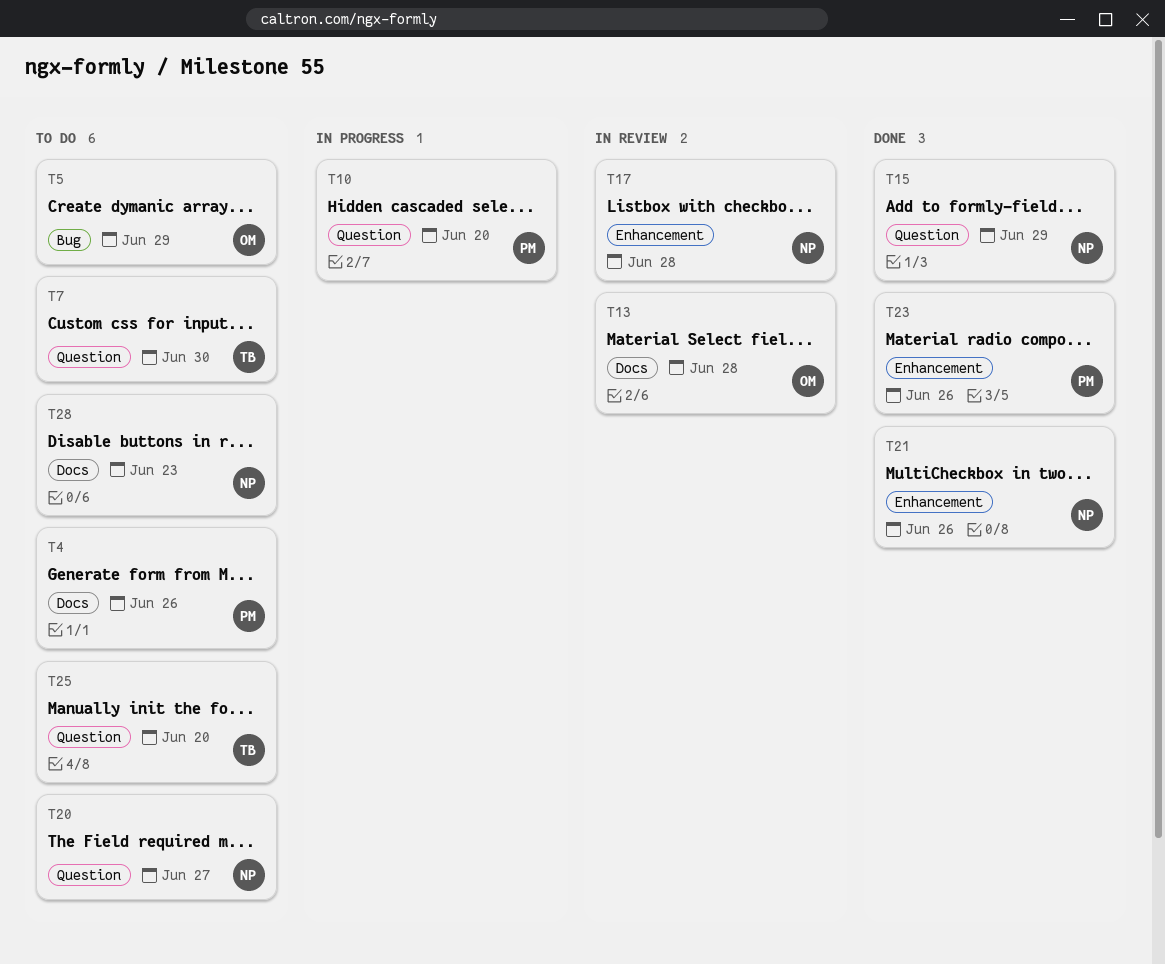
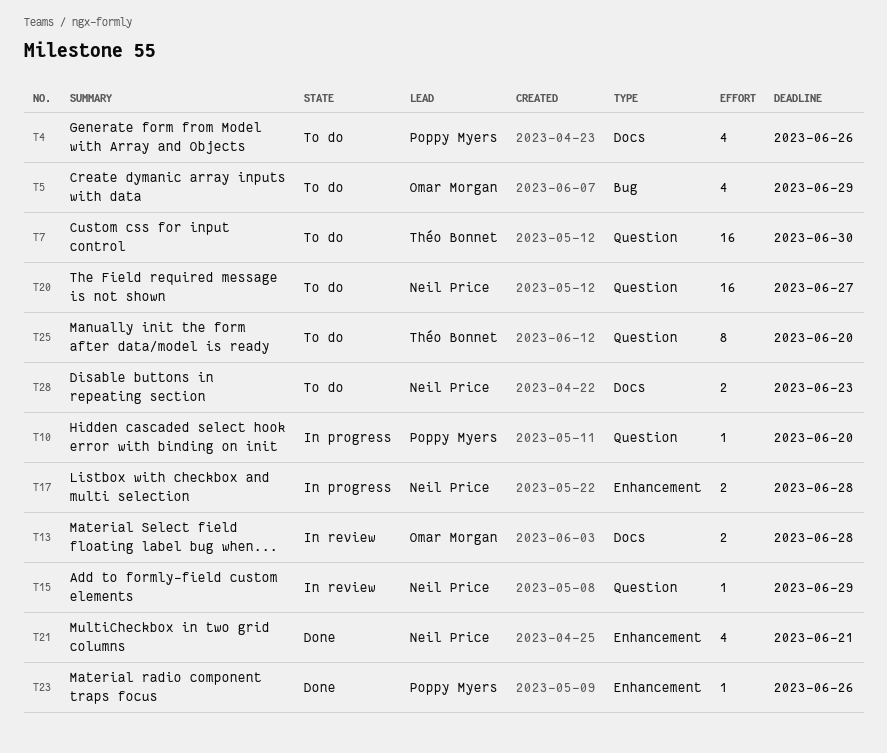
T15, status: Done -> In review
T17, status: In review -> In progress
T21, due: Jun 26 -> Jun 21

